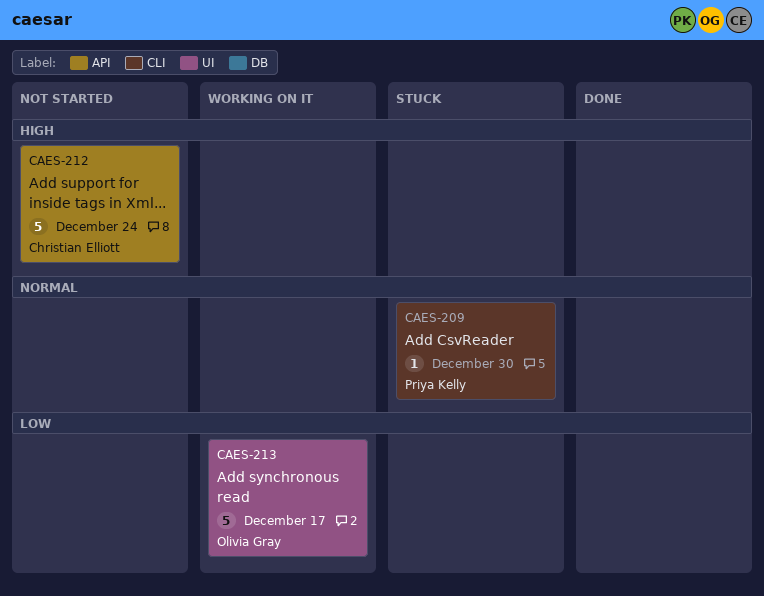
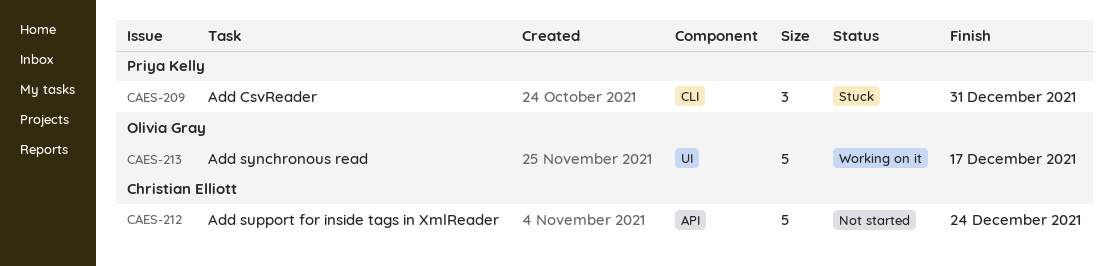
CAES-209, estimate: 1 -> 3
CAES-209, due: Dec 30 -> Dec 31

